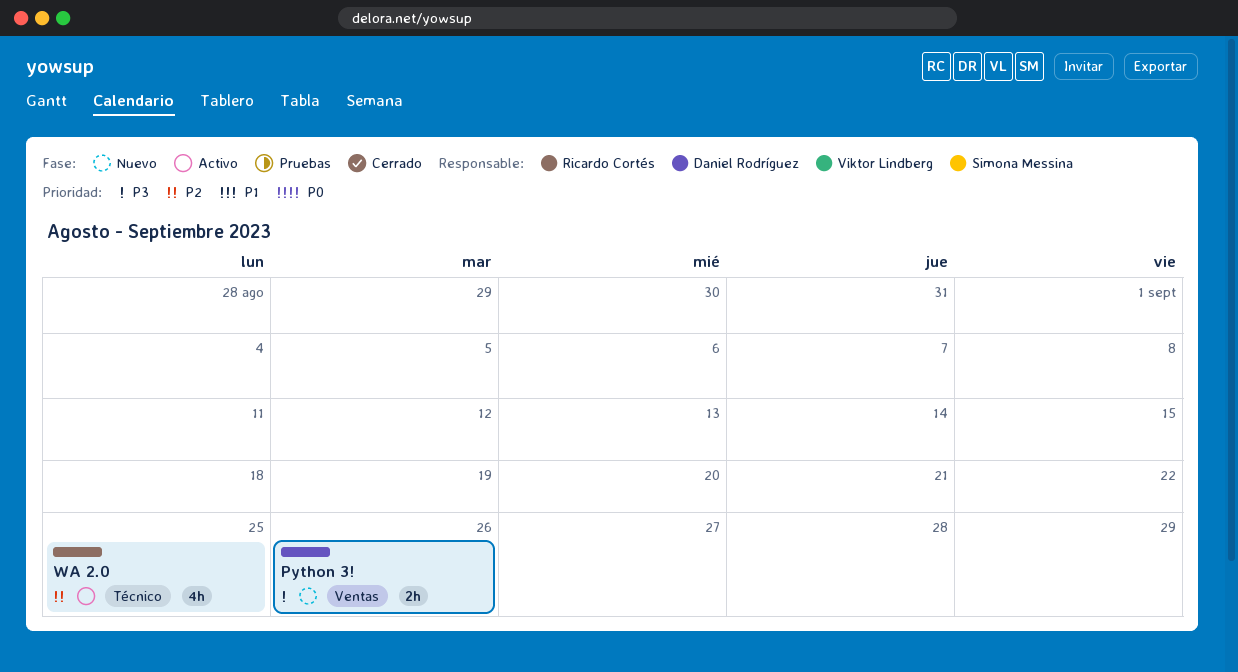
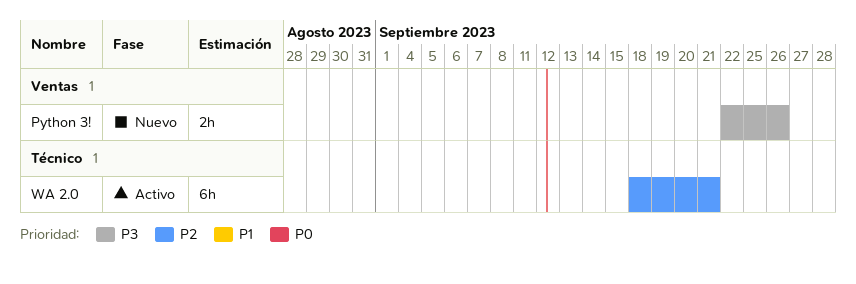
WA 2.0, estimate: 4h -> 6h
WA 2.0, due: Sep 25 -> Sep 21

